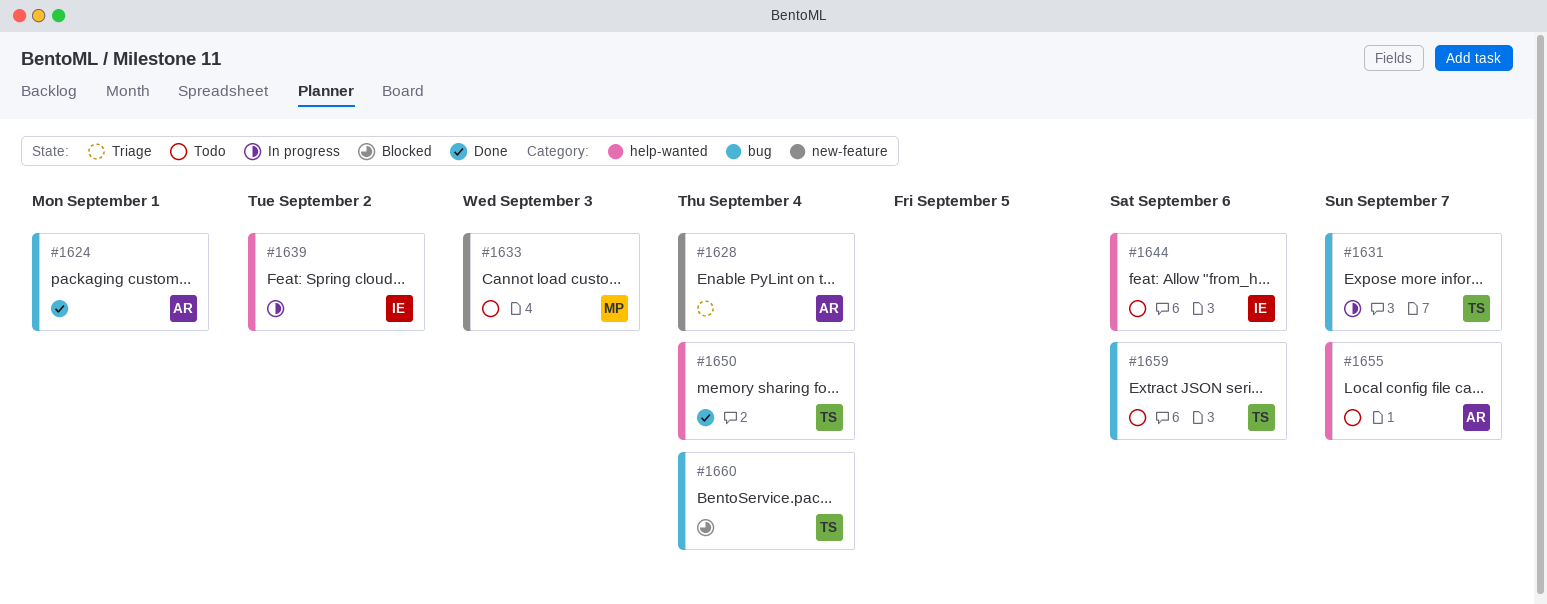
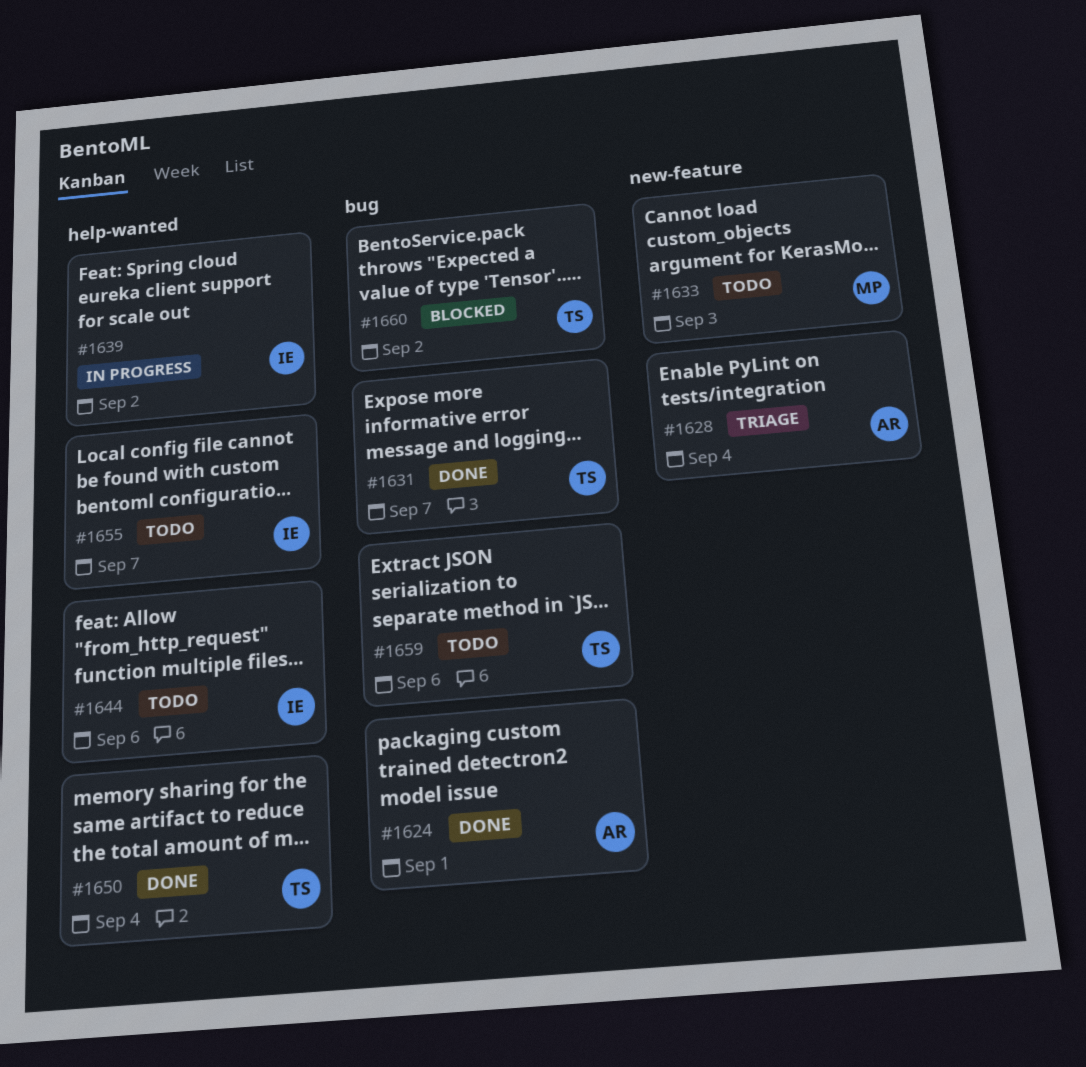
#1631, status: In progress -> Done
#1655, owner: AR -> IE
#1660, due: Sep 4 -> Sep 2

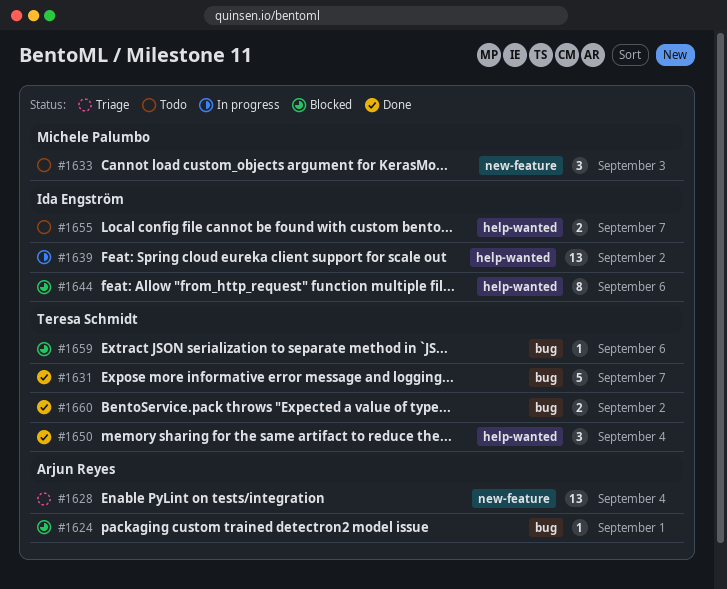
#1624, status: Done -> Blocked
#1644, status: Todo -> Blocked
#1659, status: Todo -> Blocked
#1660, status: Blocked -> Done

